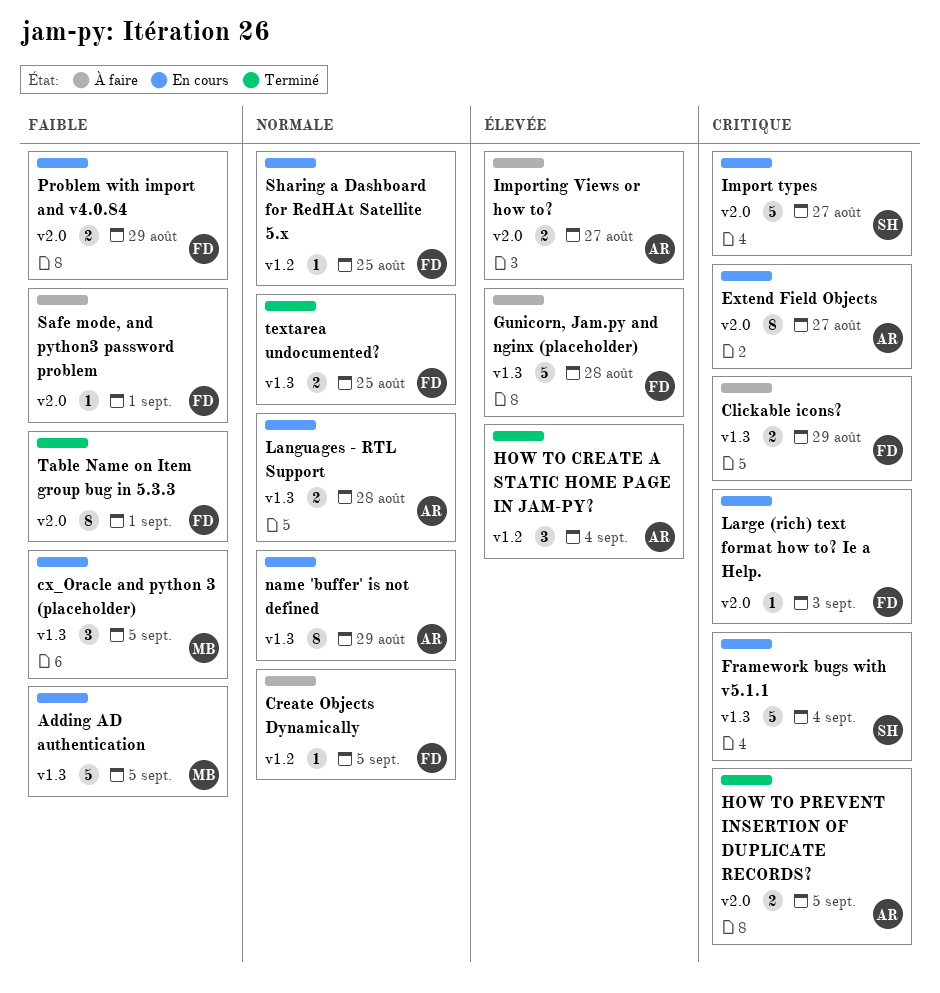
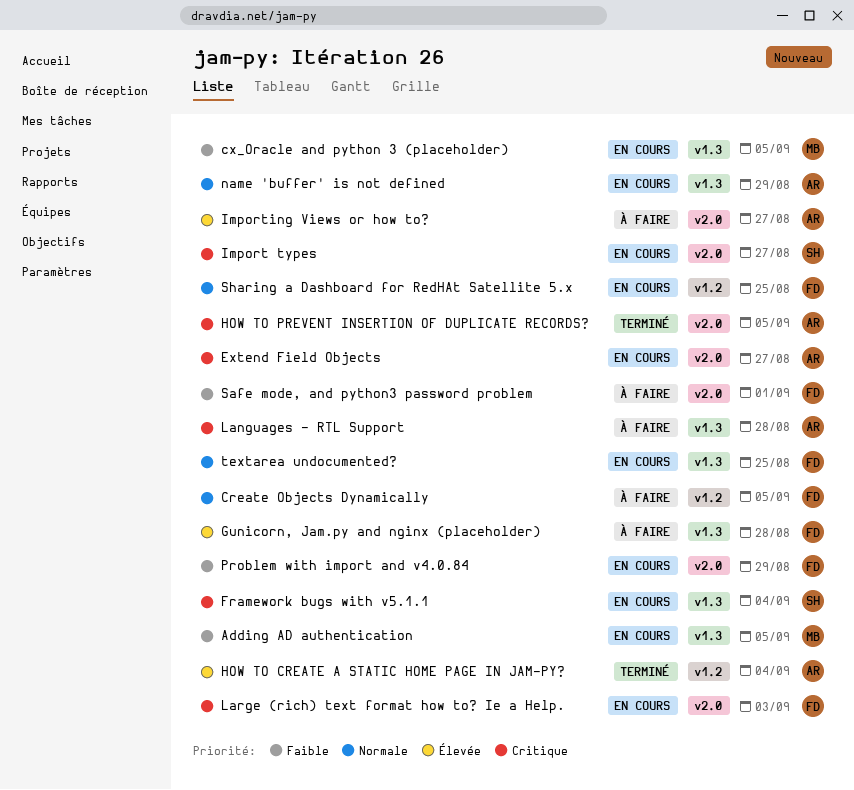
Clickable icons?: present -> none
Languages - RTL Support, status: En cours -> À faire
Languages - RTL Support, priority: Normale -> Critique
Table Name on Item group bug in 5.3.3: present -> none
textarea undocumented?, status: Terminé -> En cours

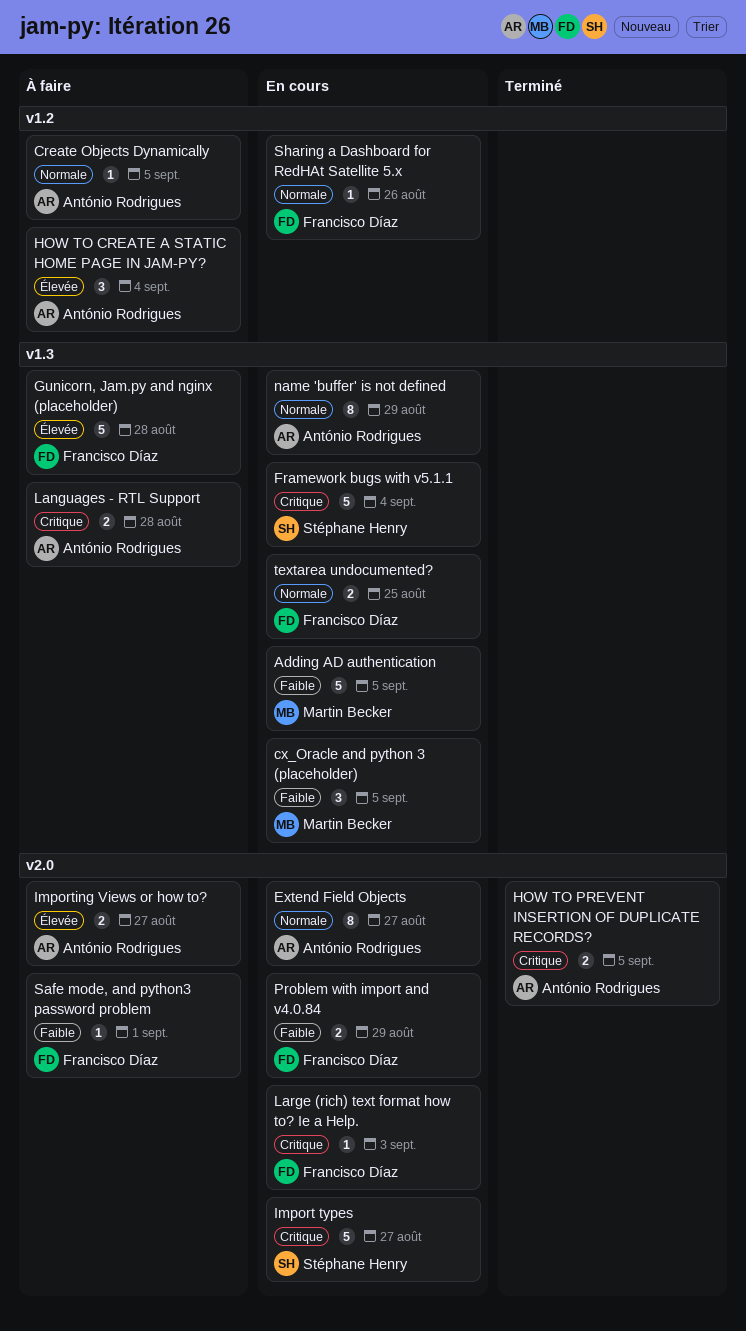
Create Objects Dynamically, owner: Francisco Díaz -> António Rodrigues
Extend Field Objects, priority: Critique -> Normale
HOW TO CREATE A STATIC HOME PAGE IN JAM-PY?, status: Terminé -> À faire
Sharing a Dashboard for RedHAt Satellite 5.x, due: Aug 25 -> Aug 26

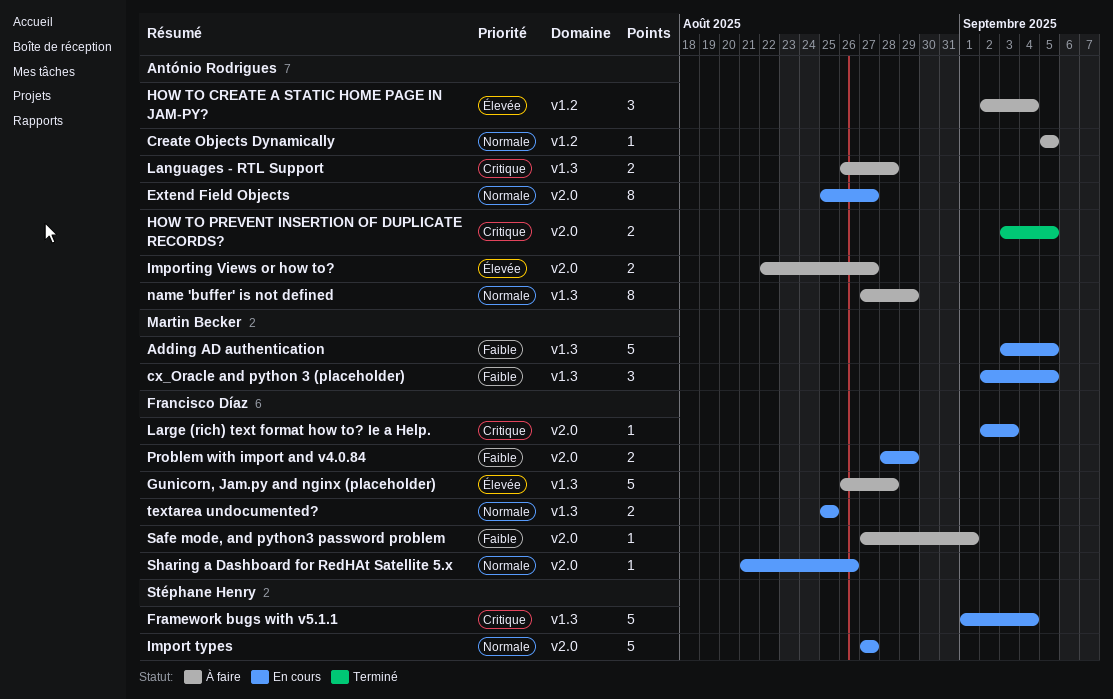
Import types, priority: Critique -> Normale
name 'buffer' is not defined, status: En cours -> À faire
Sharing a Dashboard for RedHAt Satellite 5.x, label: v1.2 -> v2.0

